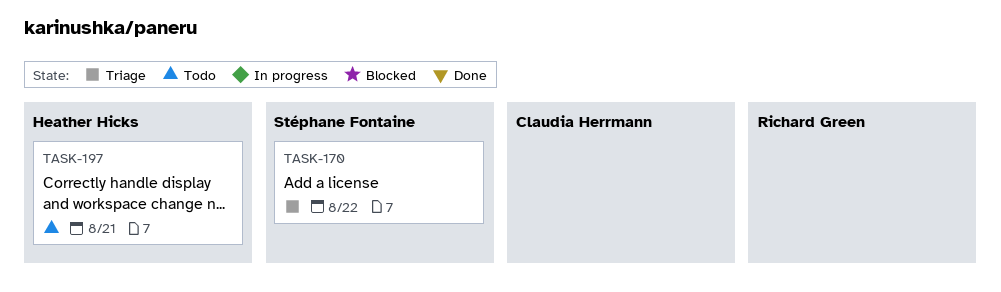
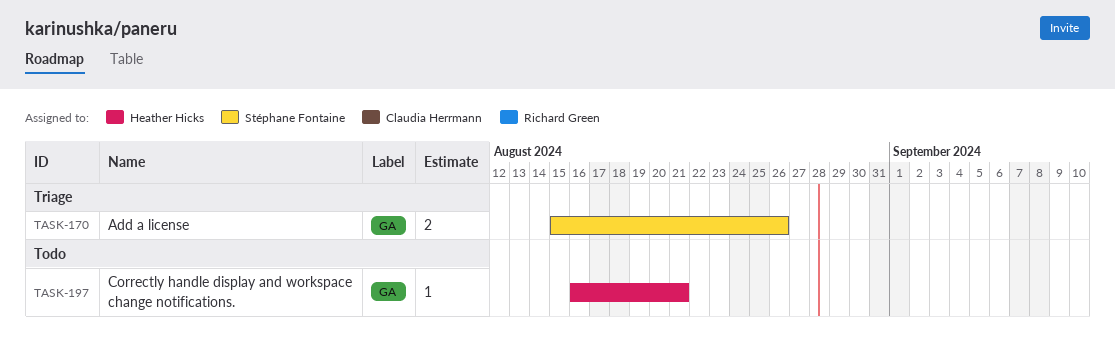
TASK-170, due: Aug 22 -> Aug 26

